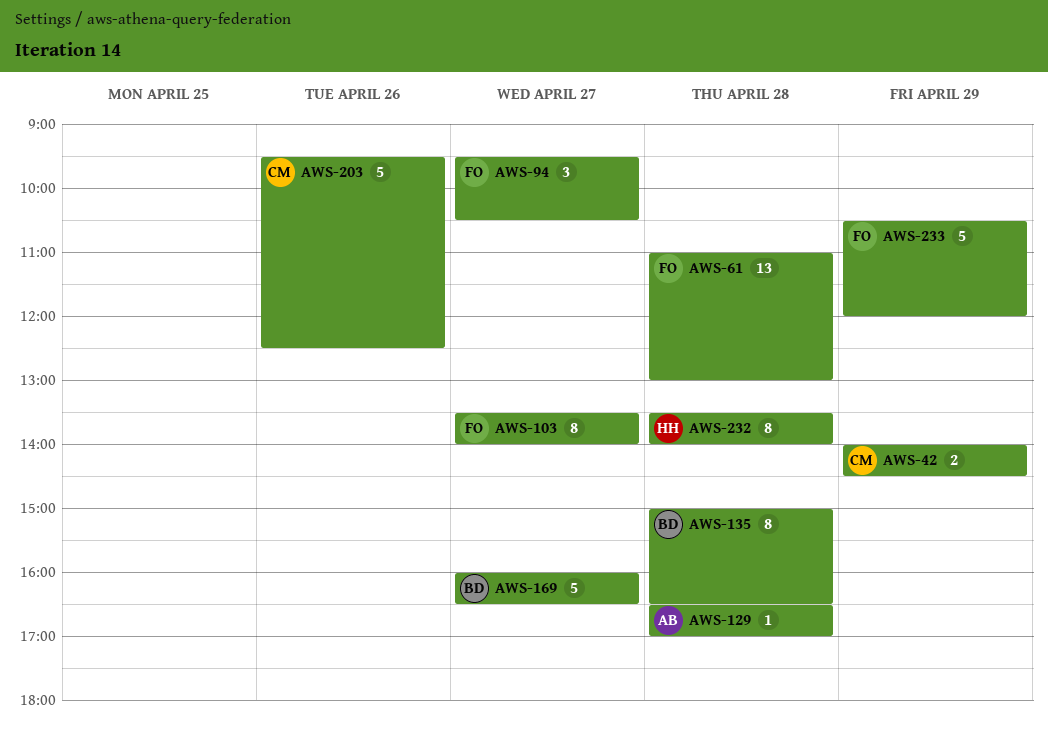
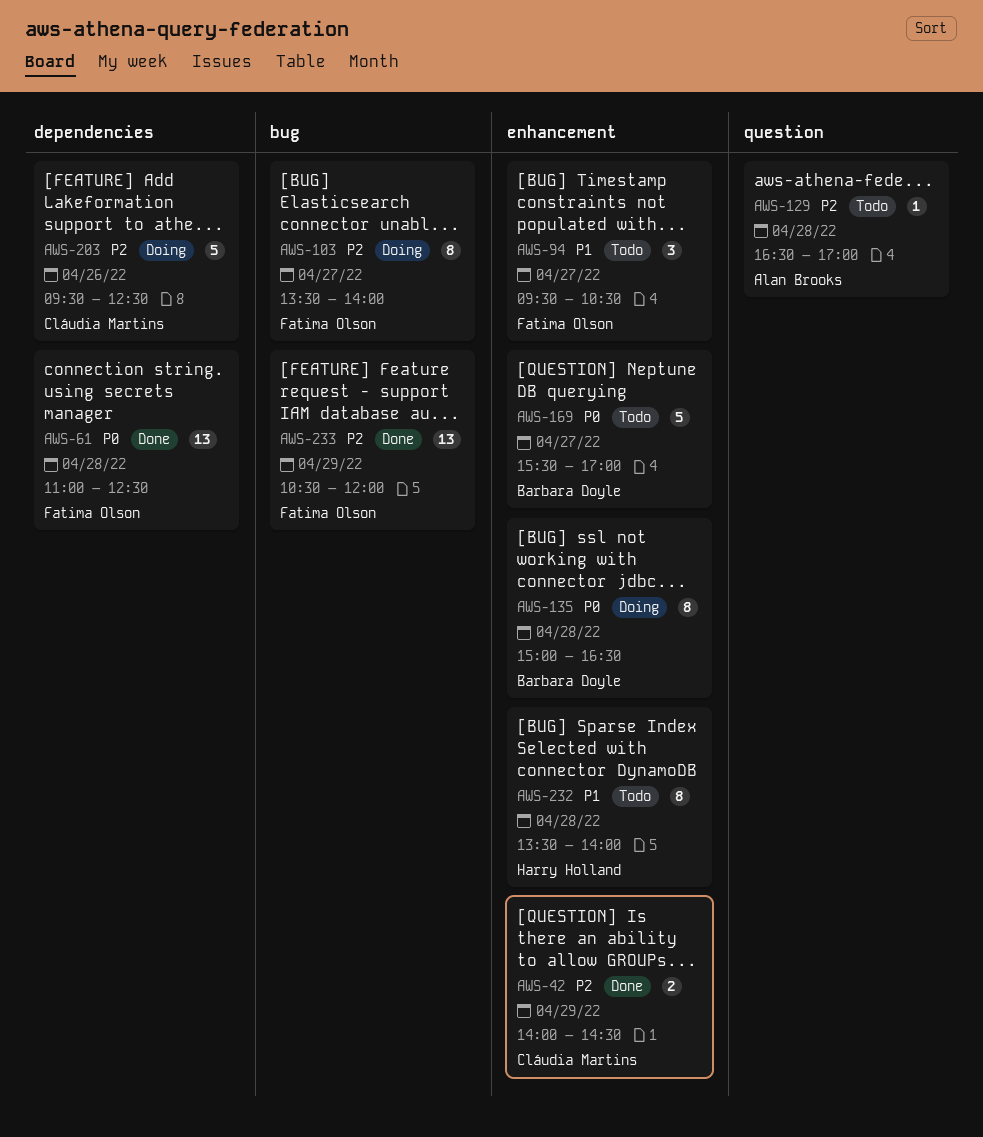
AWS-61, ends: 13:00 -> 12:30
AWS-169, begins: 16:00 -> 15:30
AWS-169, ends: 16:30 -> 17:00
AWS-233, estimate: 5 -> 13

